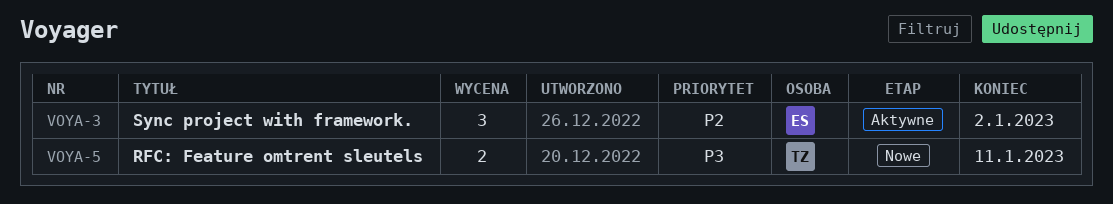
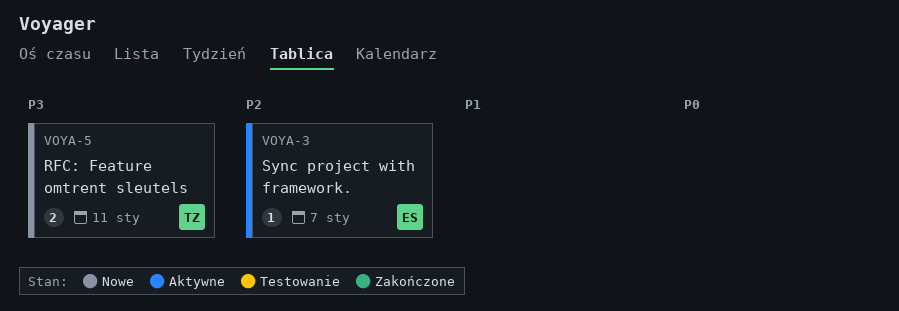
VOYA-3, estimate: 3 -> 1
VOYA-3, due: Jan 2 -> Jan 7

